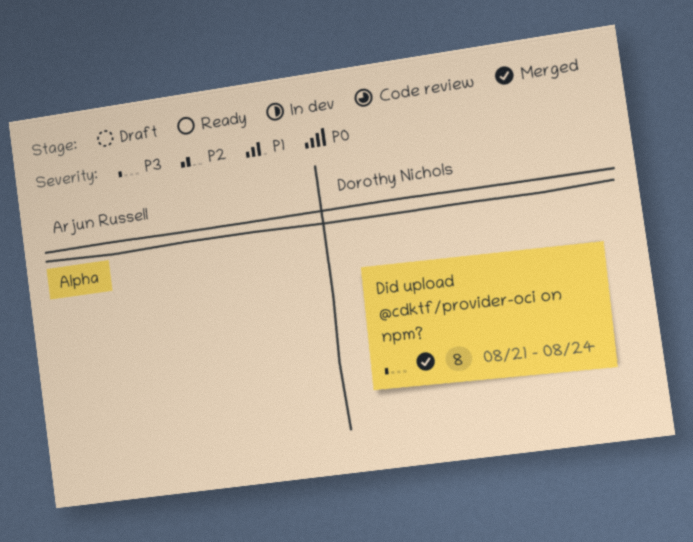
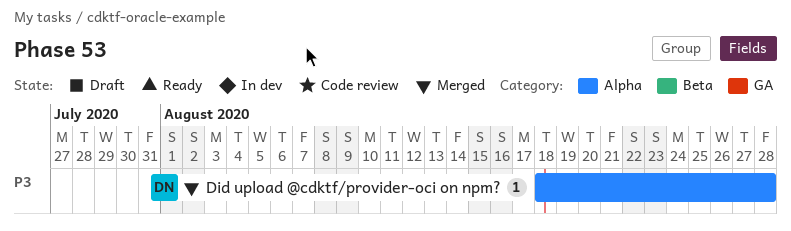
Did upload @cdktf/provider-oci on npm?, estimate: 8 -> 1
Did upload @cdktf/provider-oci on npm?, start: Aug 21 -> Aug 18
Did upload @cdktf/provider-oci on npm?, due: Aug 24 -> Aug 28

